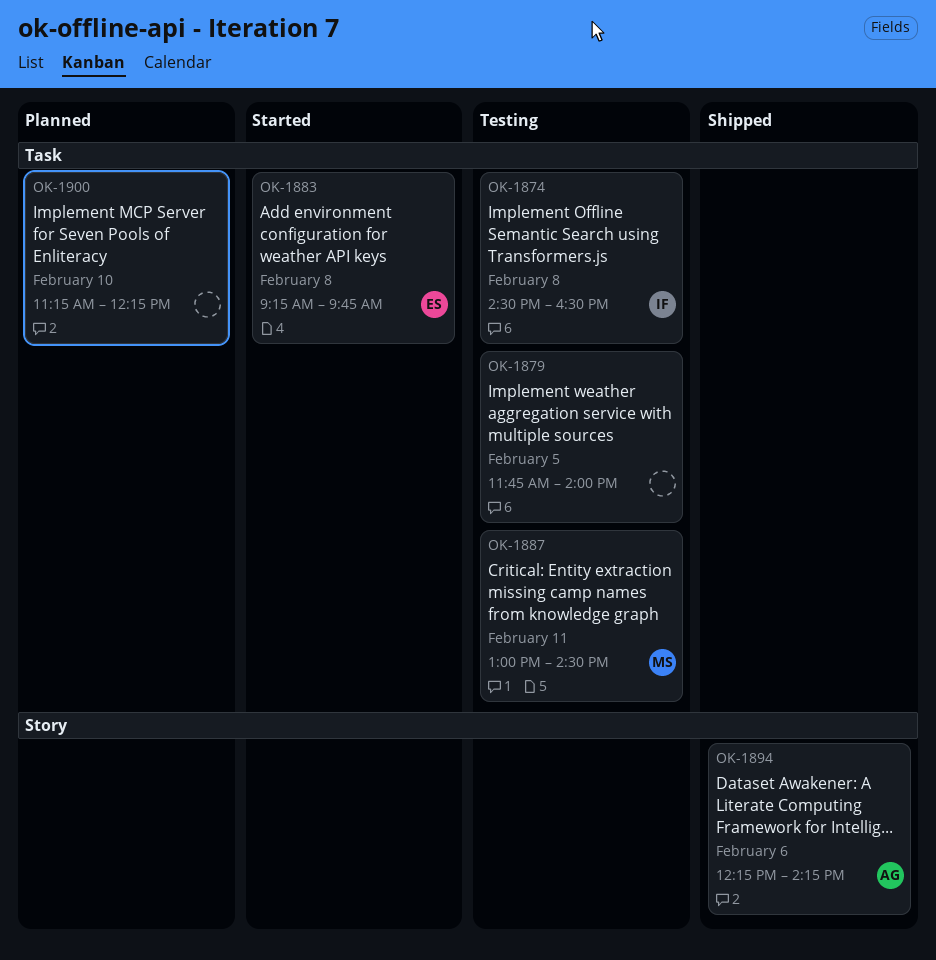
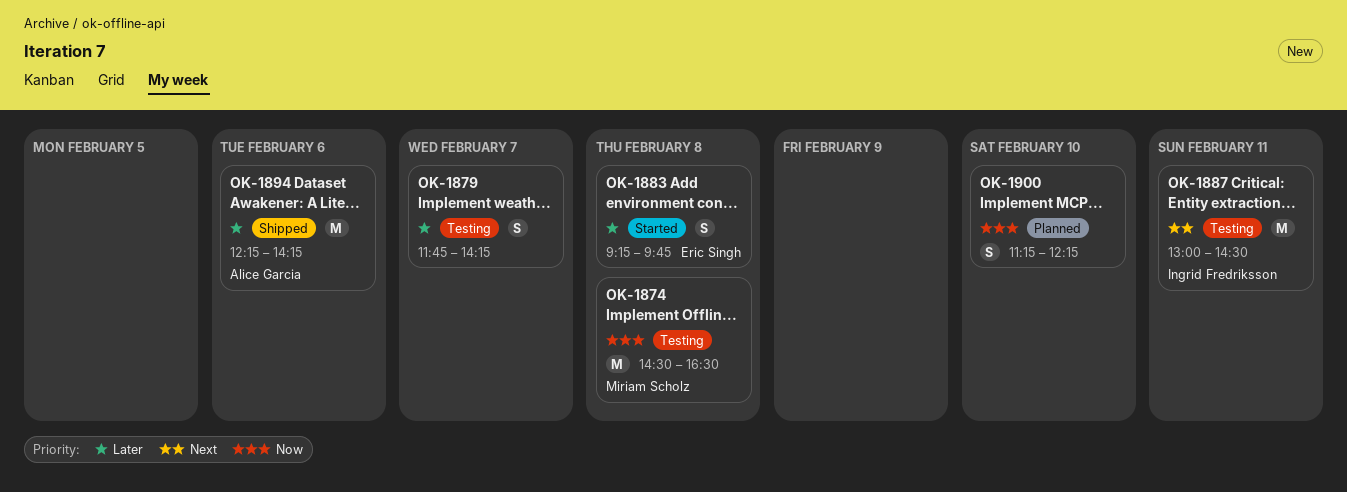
OK-1874, owner: Ingrid Fredriksson -> Miriam Scholz
OK-1879, day: Feb 5 -> Feb 7
OK-1879, ends: 14:00 -> 14:15
OK-1887, owner: Miriam Scholz -> Ingrid Fredriksson

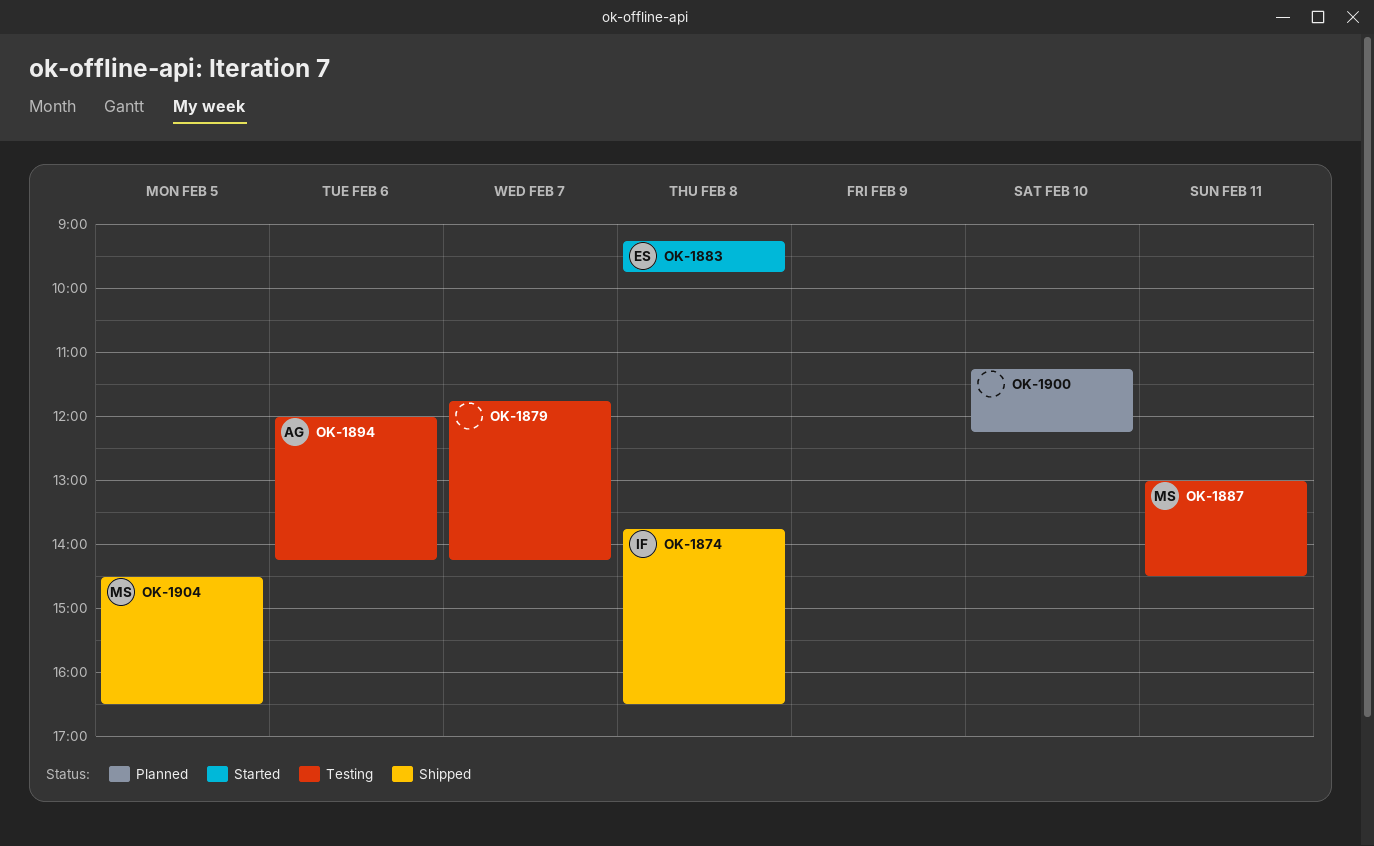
OK-1874, status: Testing -> Shipped
OK-1874, owner: Miriam Scholz -> Ingrid Fredriksson
OK-1874, begins: 14:30 -> 13:45
OK-1887, owner: Ingrid Fredriksson -> Miriam Scholz
OK-1894, status: Shipped -> Testing
OK-1894, begins: 12:15 -> 12:00
OK-1904: none -> present

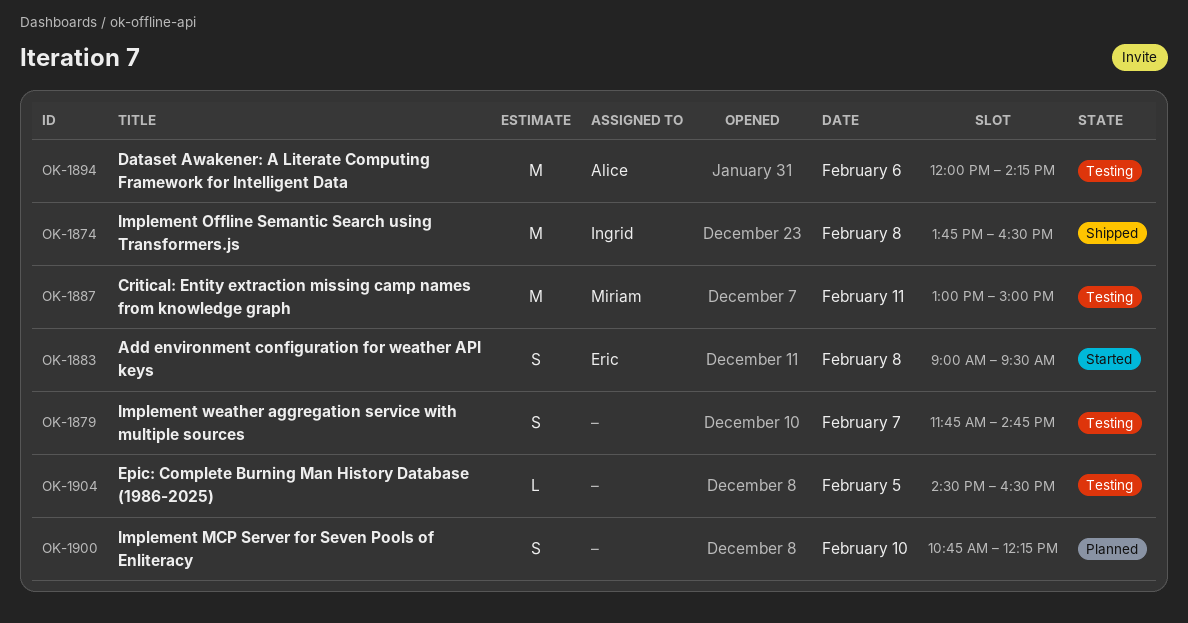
OK-1879, ends: 14:15 -> 14:45
OK-1883, begins: 09:15 -> 09:00
OK-1883, ends: 09:45 -> 09:30
OK-1887, ends: 14:30 -> 15:00
OK-1900, begins: 11:15 -> 10:45
OK-1904, status: Shipped -> Testing
OK-1904, owner: Miriam -> none

